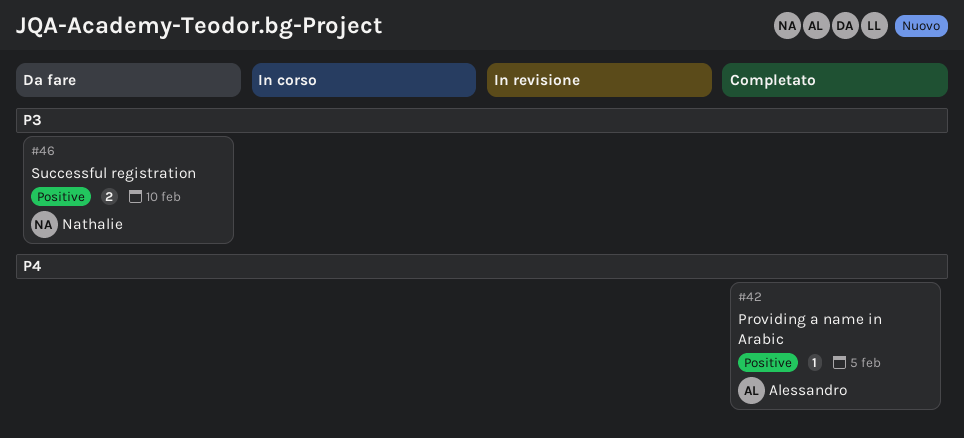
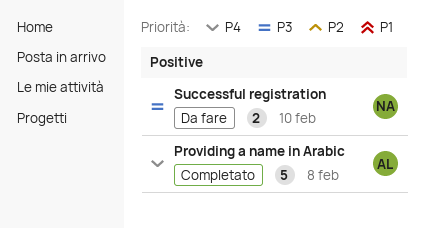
Providing a name in Arabic, estimate: 1 -> 5
Providing a name in Arabic, due: Feb 5 -> Feb 8

